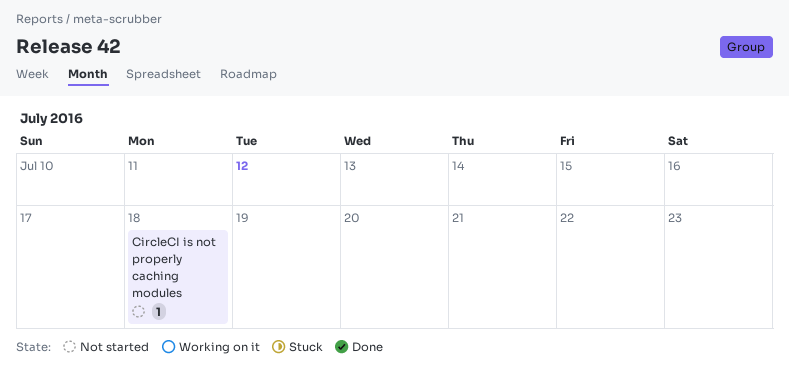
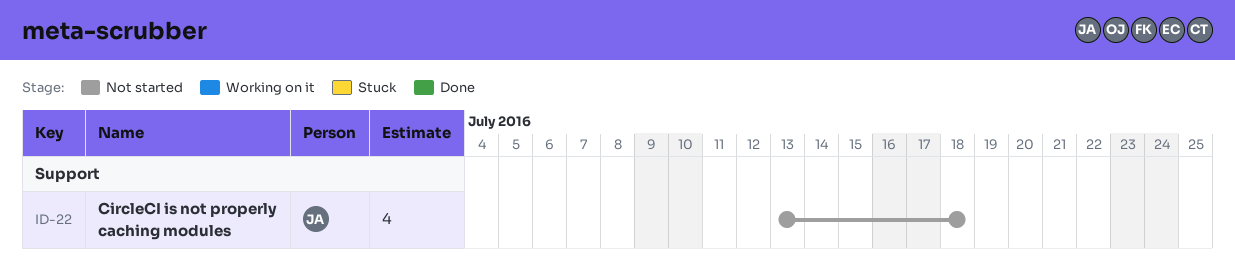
CircleCI is not properly caching modules, estimate: 1 -> 4

